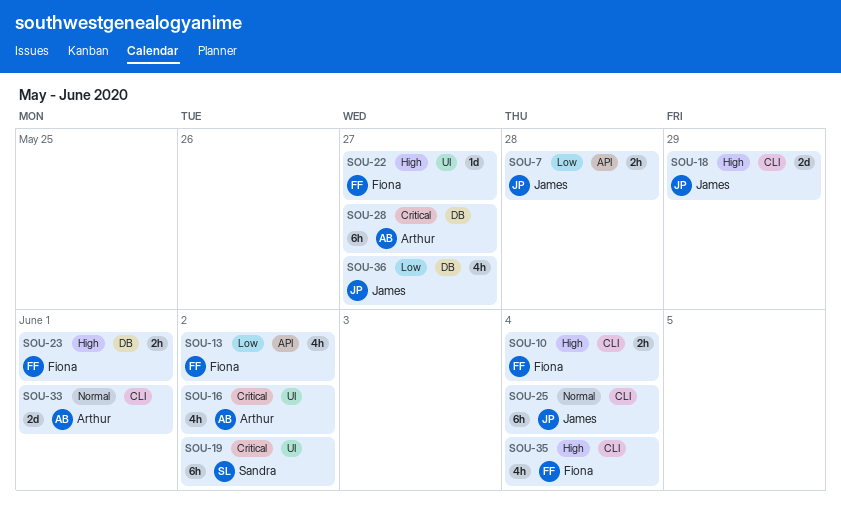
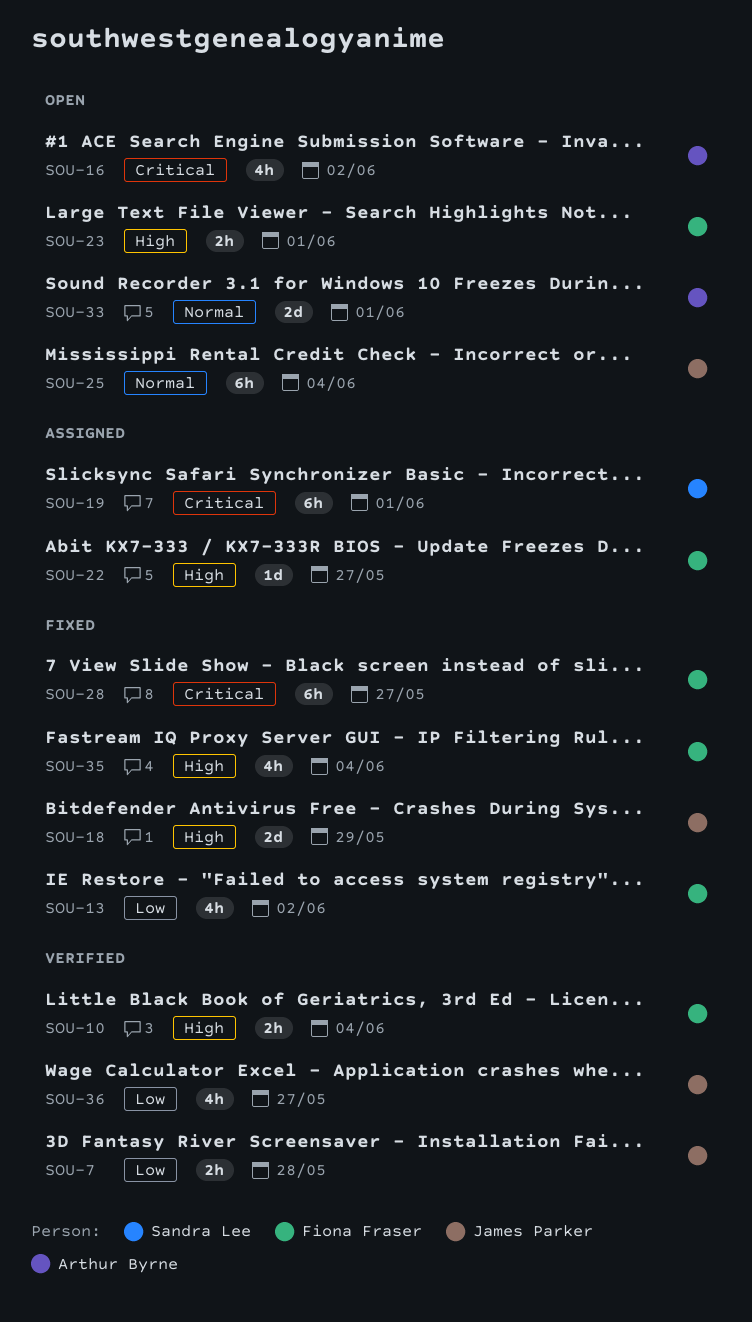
SOU-19, due: Jun 2 -> Jun 1
SOU-28, owner: Arthur Byrne -> Fiona Fraser

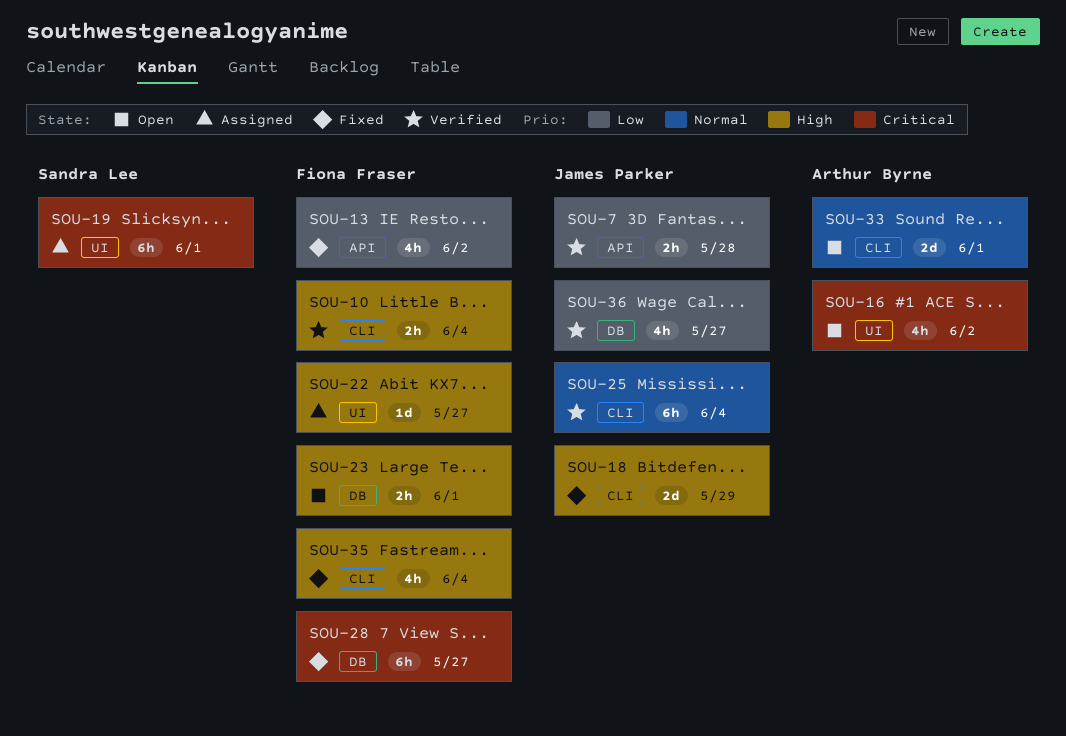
SOU-25, status: Open -> Verified

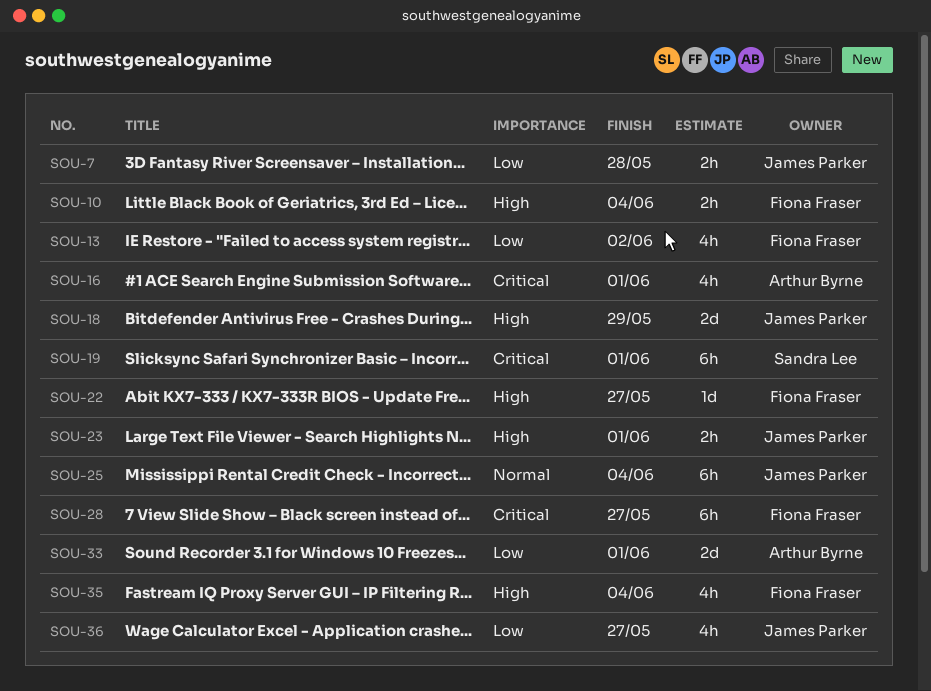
SOU-16, due: Jun 2 -> Jun 1
SOU-23, owner: Fiona Fraser -> James Parker
SOU-33, priority: Normal -> Low

